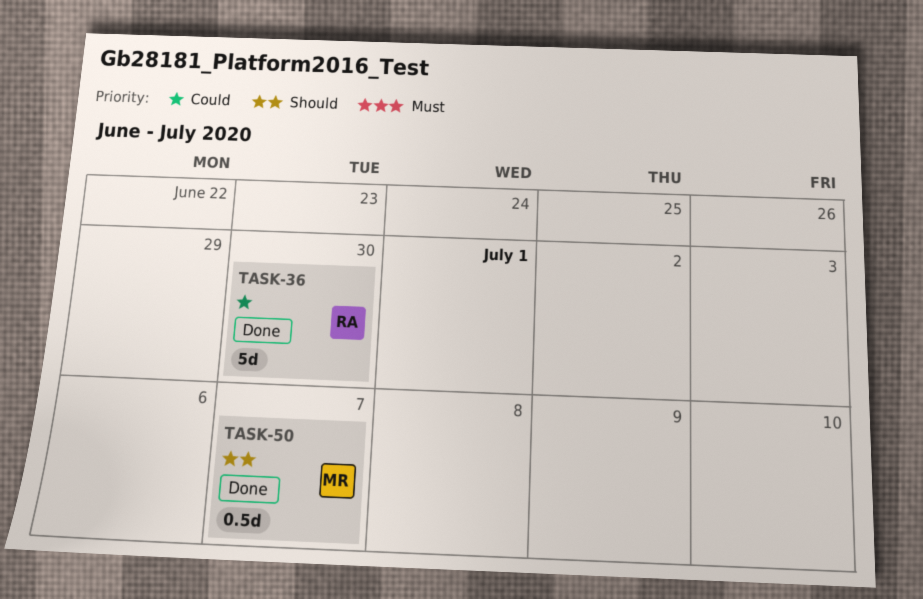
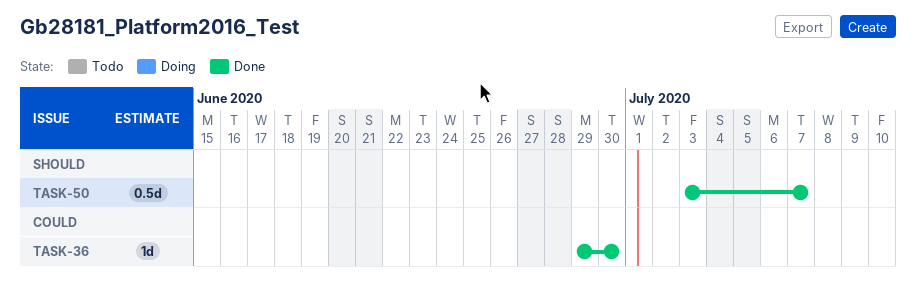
TASK-36, estimate: 5d -> 1d

